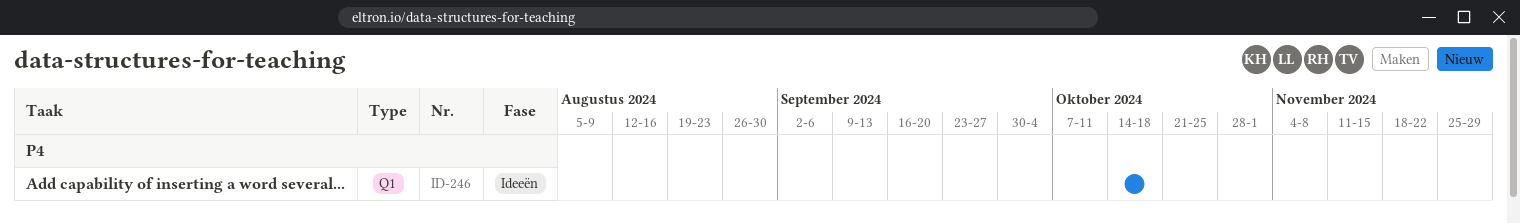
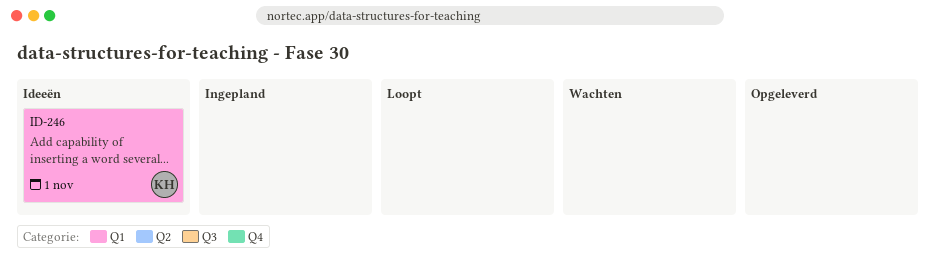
ID-246, due: Oct 18 -> Nov 1

